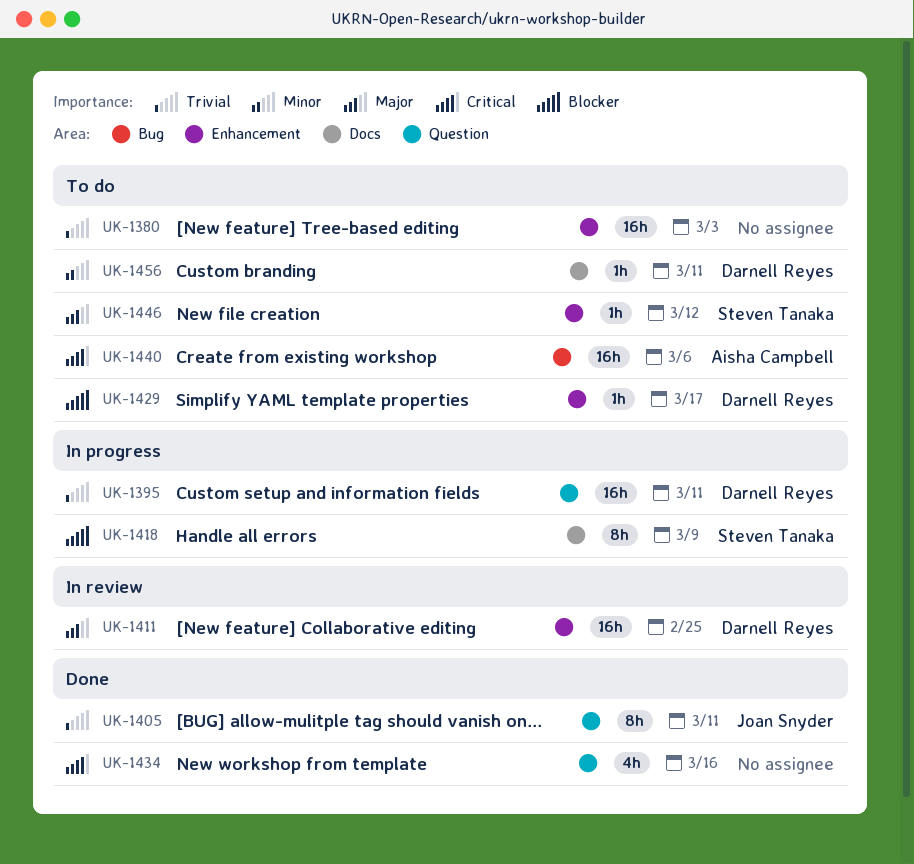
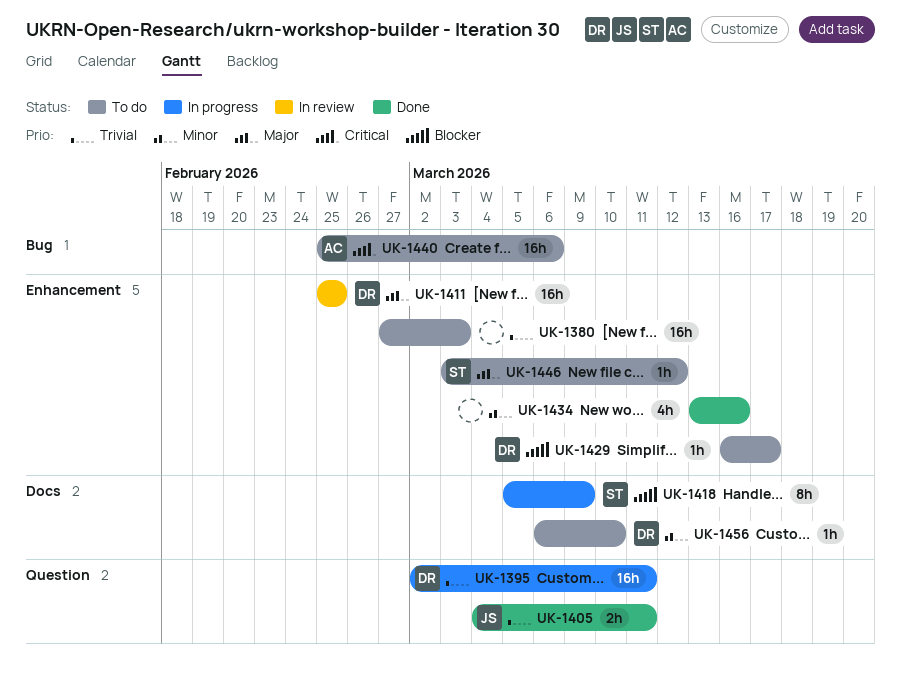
UK-1405, estimate: 8h -> 2h
UK-1434, priority: Critical -> Minor
UK-1434, label: Question -> Enhancement
UK-1456, due: Mar 11 -> Mar 10

